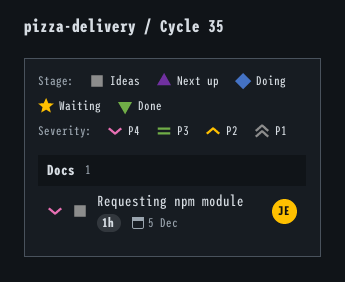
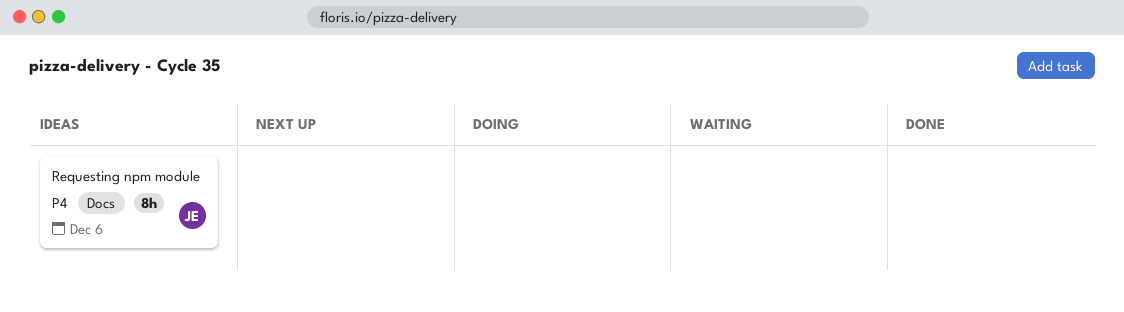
Requesting npm module, estimate: 1h -> 8h
Requesting npm module, due: Dec 5 -> Dec 6

